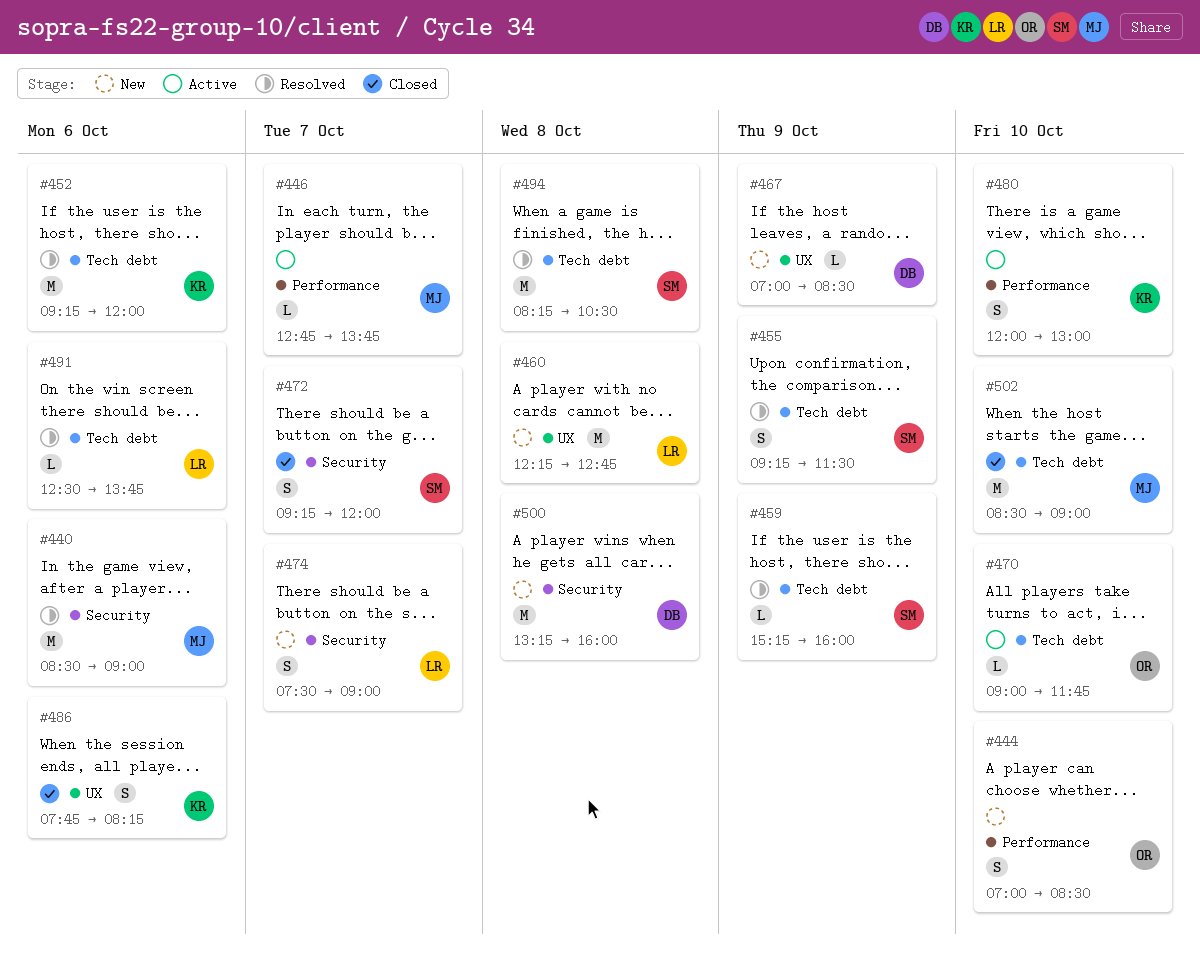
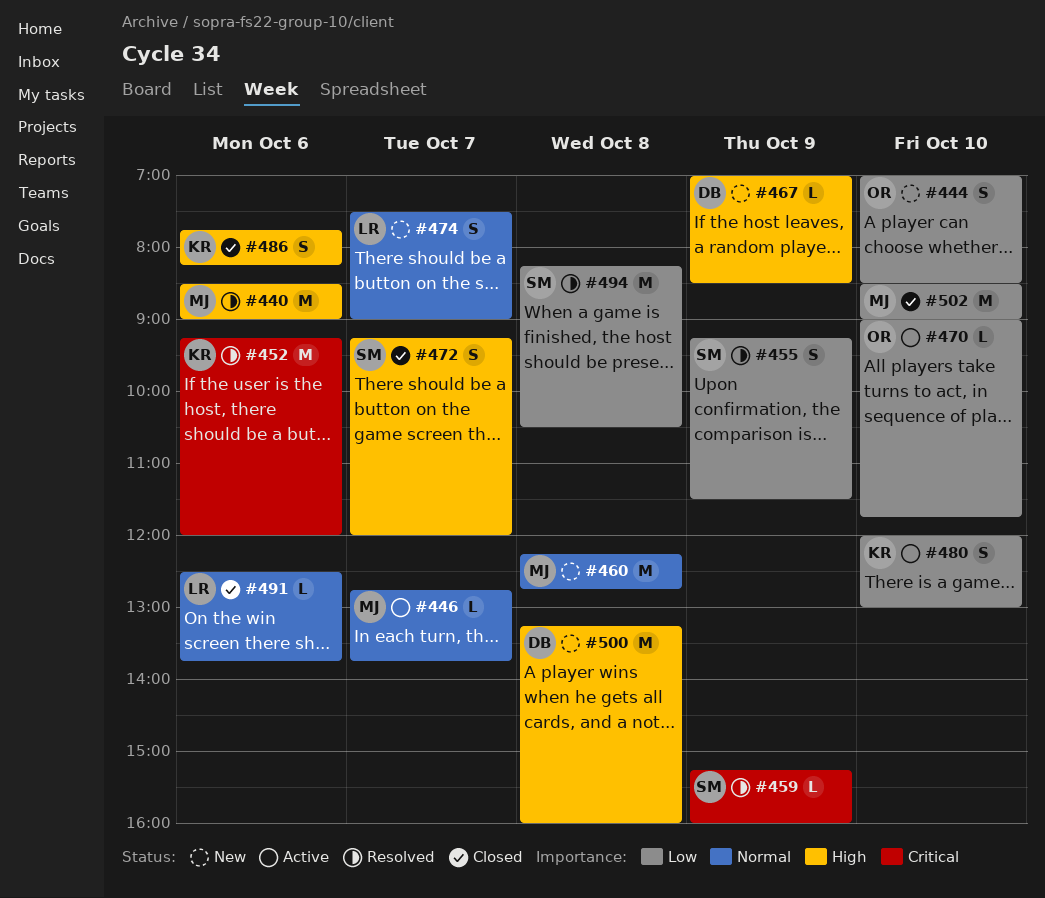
#460, owner: LR -> MJ
#491, status: Resolved -> Closed

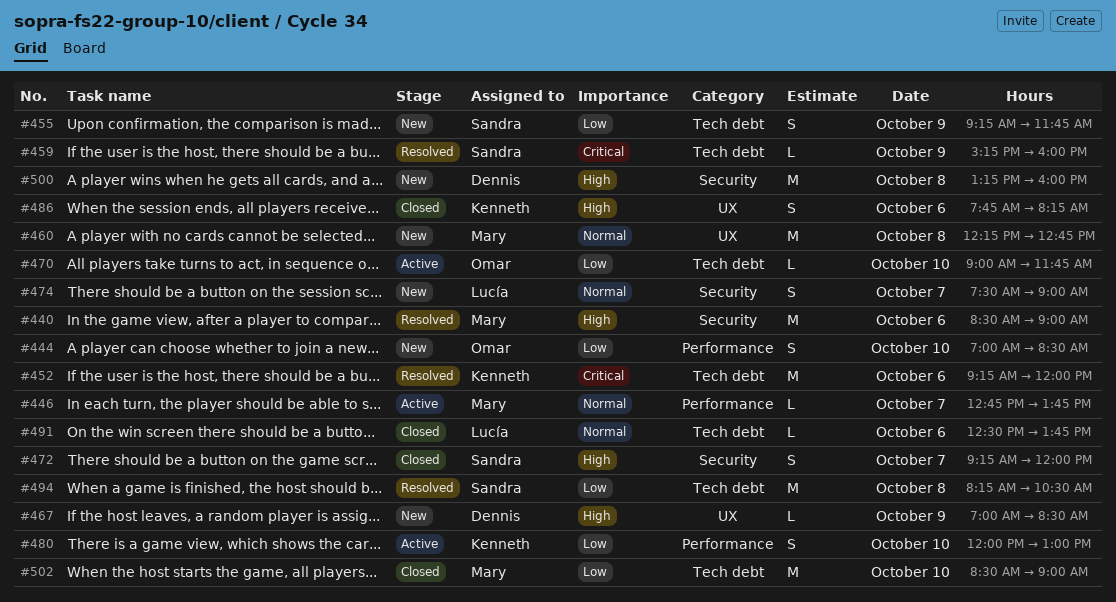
#455, status: Resolved -> New
#455, ends: 11:30 -> 11:45

